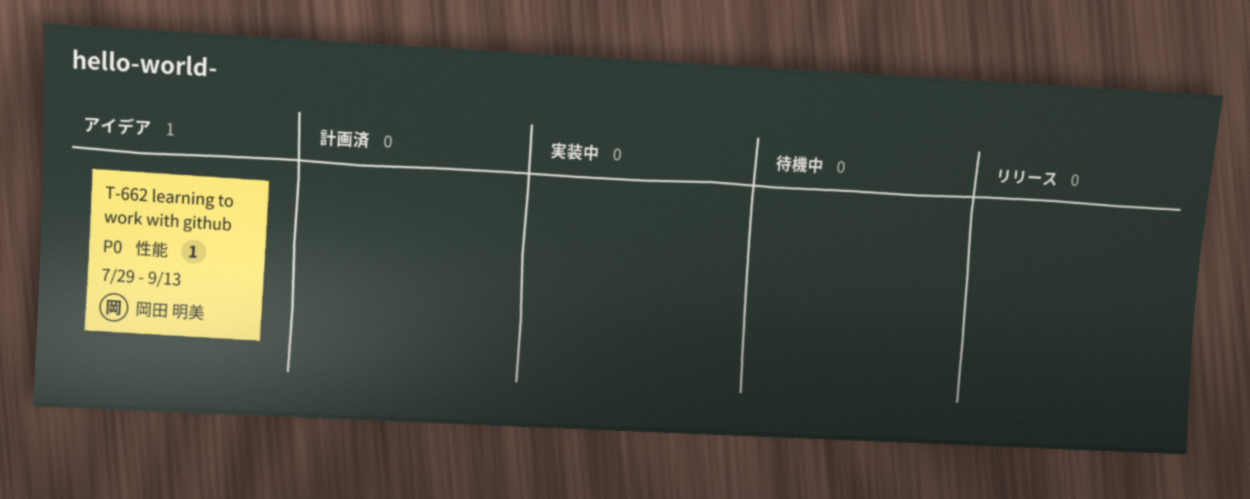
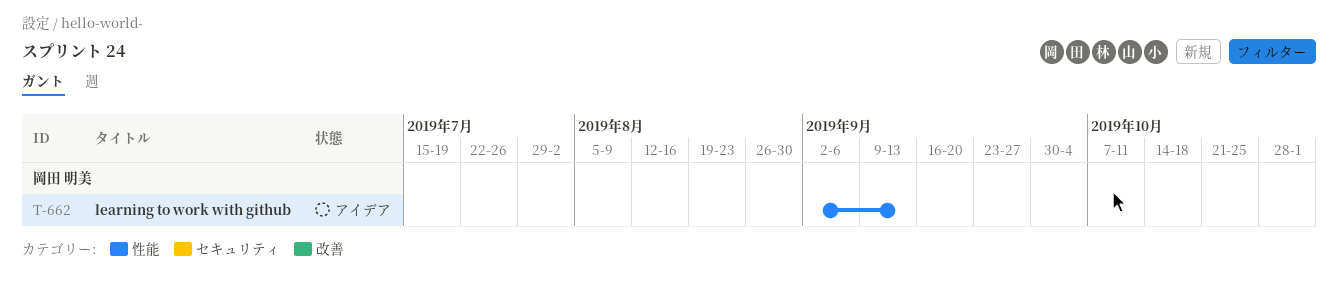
T-662, start: Jul 29 -> Sep 2

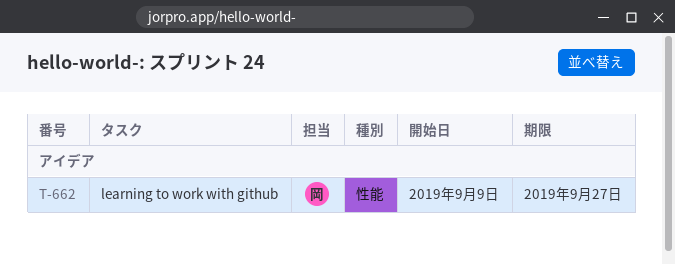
T-662, start: Sep 2 -> Sep 9
T-662, due: Sep 13 -> Sep 27

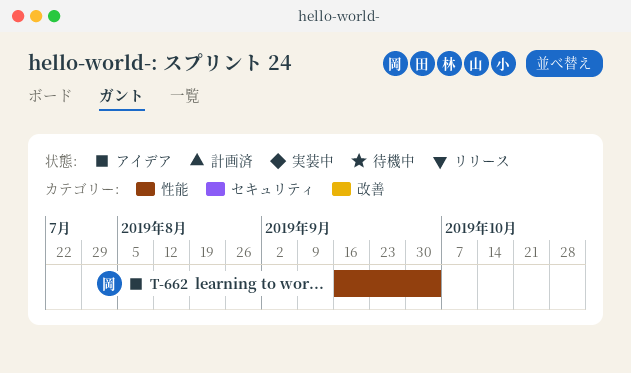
T-662, start: Sep 9 -> Sep 16
T-662, due: Sep 27 -> Oct 4

